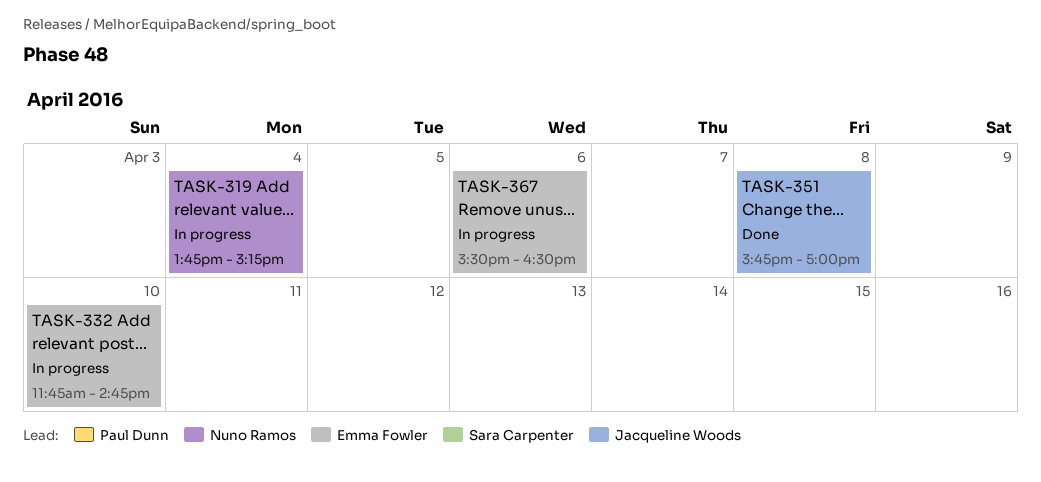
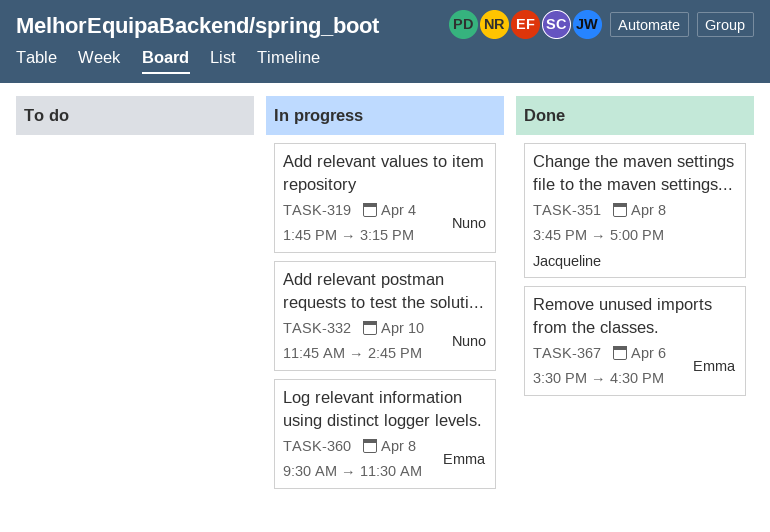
TASK-332, owner: Emma Fowler -> Nuno Ramos
TASK-360: none -> present
TASK-367, status: In progress -> Done

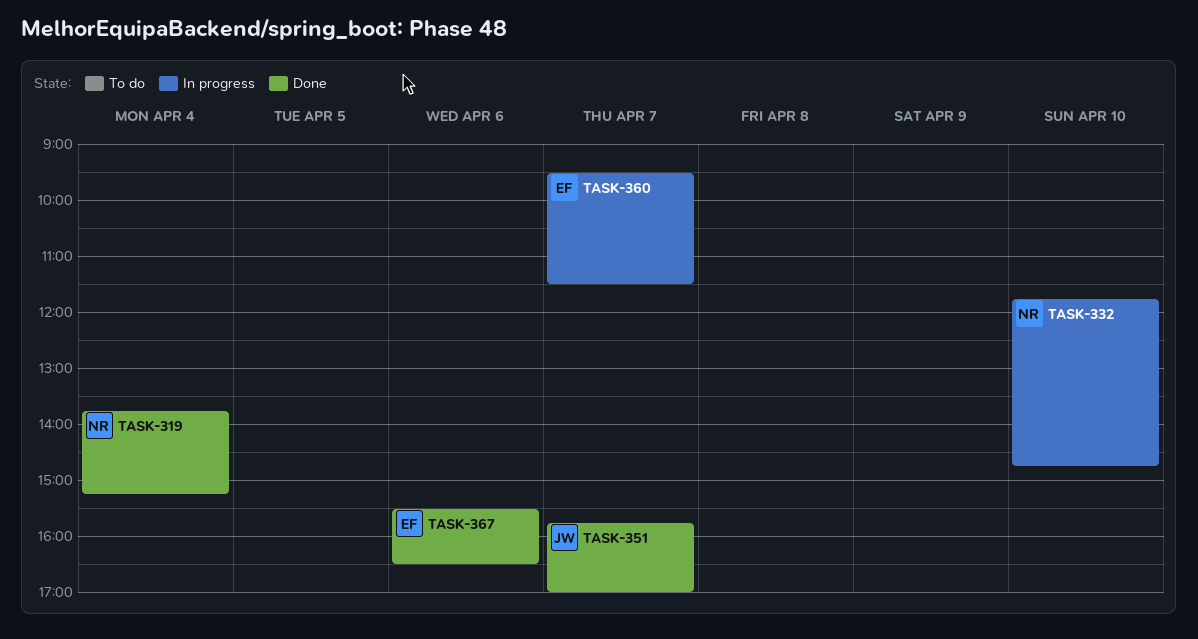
TASK-319, status: In progress -> Done
TASK-351, day: Apr 8 -> Apr 7
TASK-360, day: Apr 8 -> Apr 7

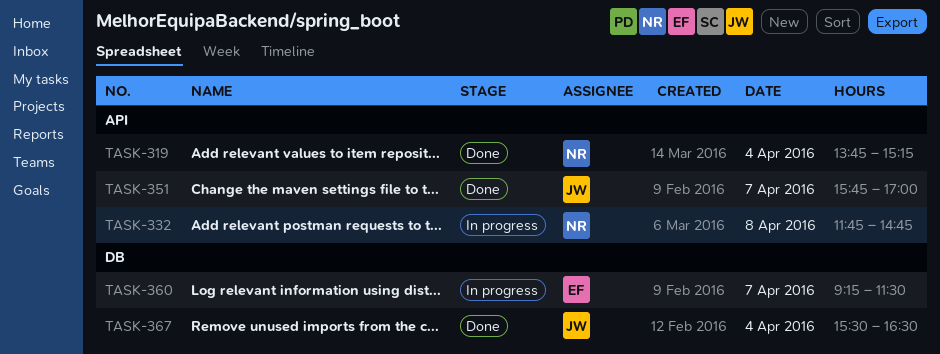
TASK-332, day: Apr 10 -> Apr 8
TASK-360, begins: 09:30 -> 09:15
TASK-367, owner: EF -> JW
TASK-367, day: Apr 6 -> Apr 4

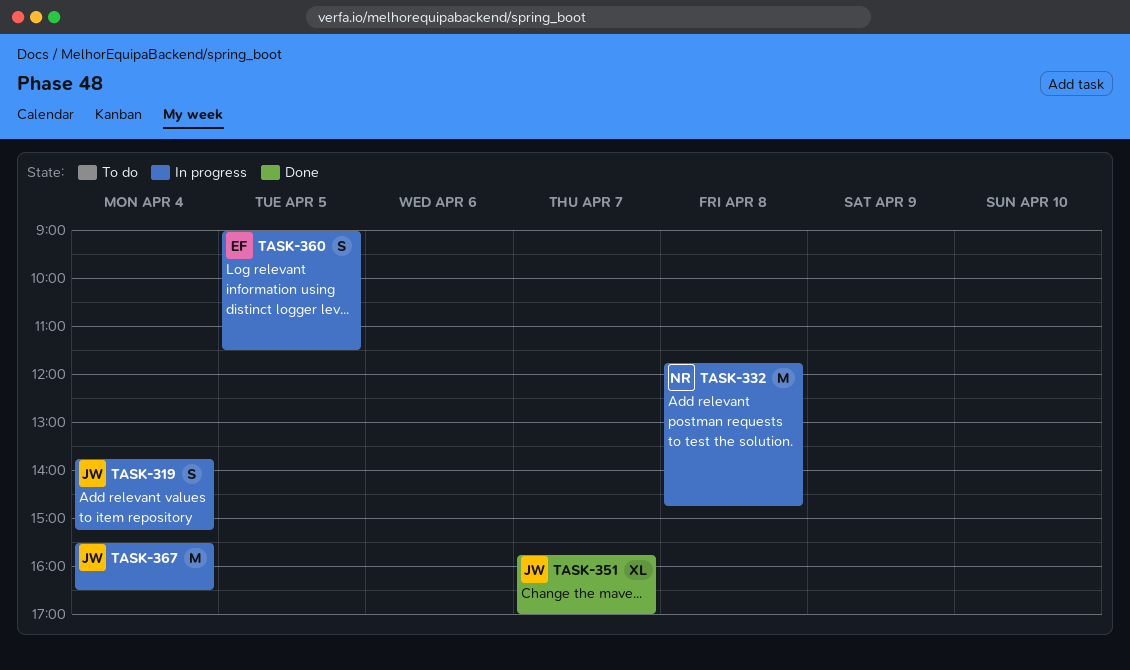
TASK-319, status: Done -> In progress
TASK-319, owner: NR -> JW
TASK-360, day: Apr 7 -> Apr 5
TASK-360, begins: 09:15 -> 09:00
TASK-367, status: Done -> In progress

